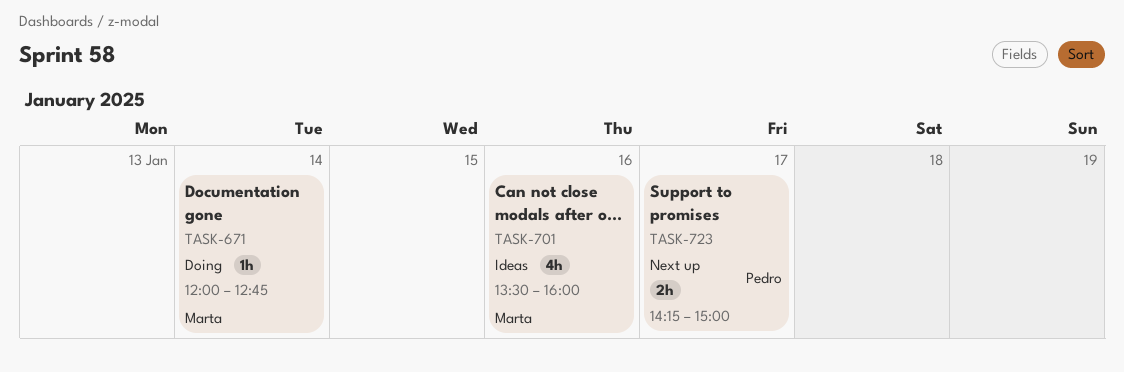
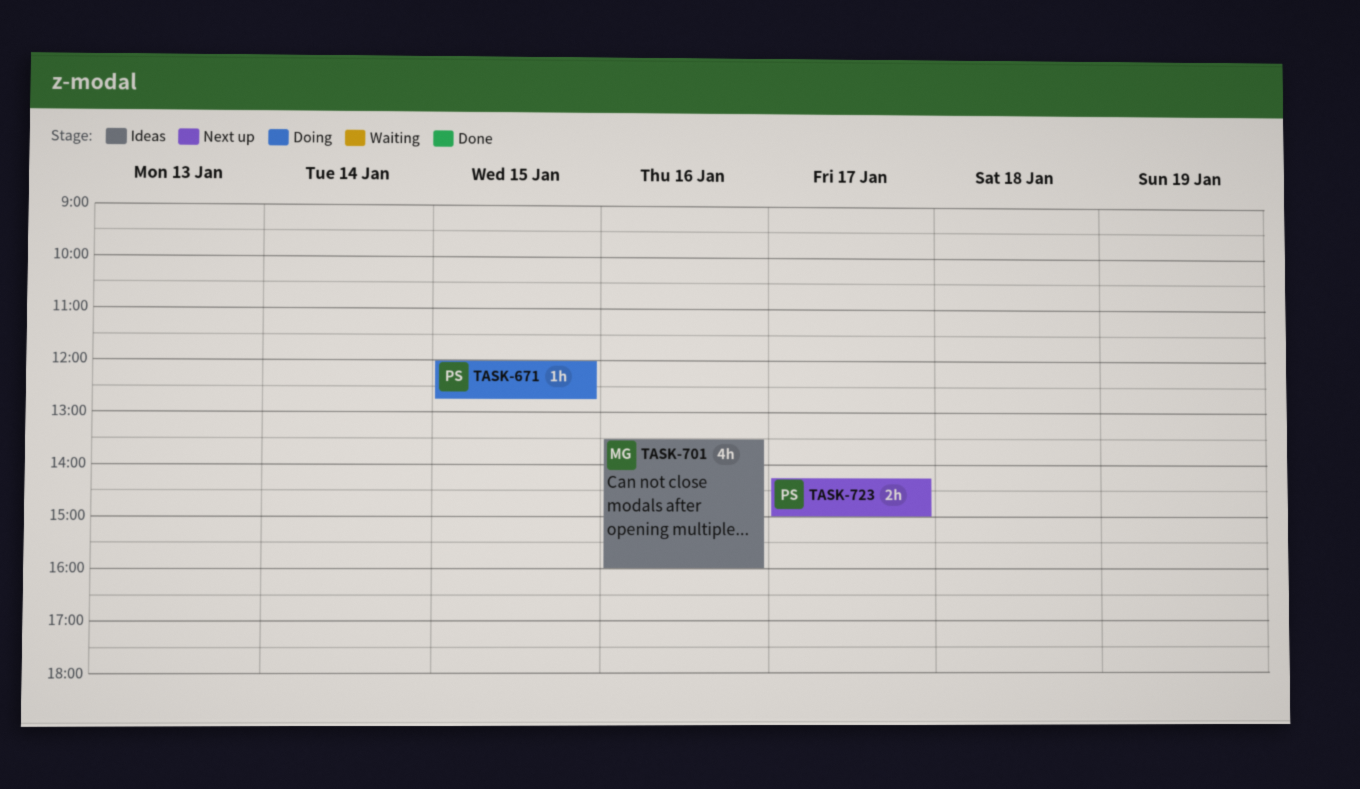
TASK-671, owner: Marta -> Pedro
TASK-671, day: Jan 14 -> Jan 15

